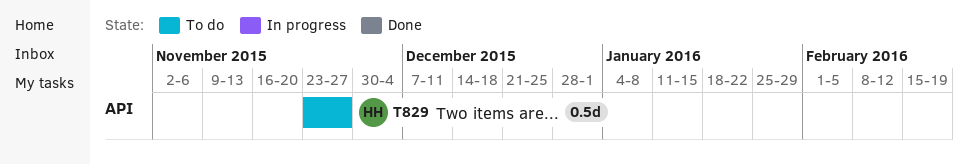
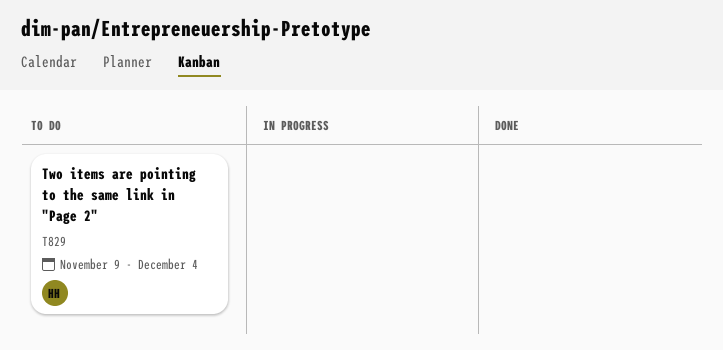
T829, start: Nov 23 -> Nov 9
T829, due: Nov 27 -> Dec 4

